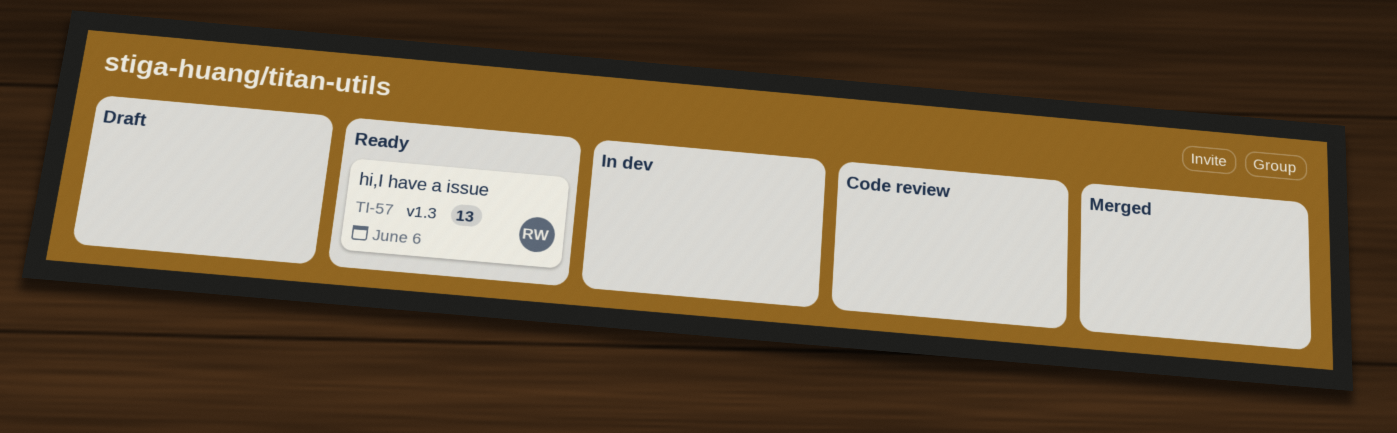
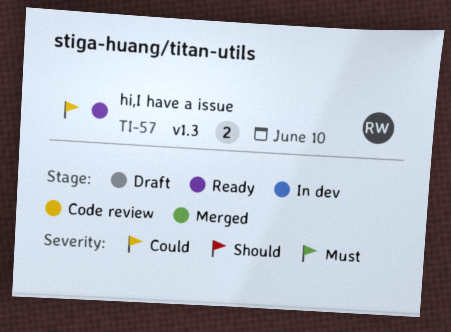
TI-57, estimate: 13 -> 2
TI-57, due: Jun 6 -> Jun 10

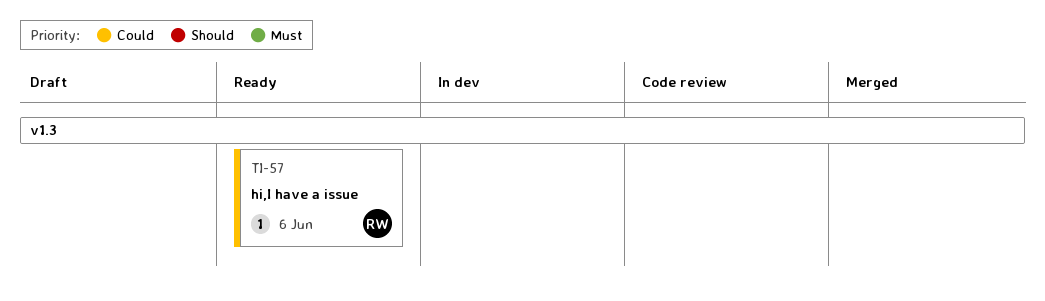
TI-57, estimate: 2 -> 1
TI-57, due: Jun 10 -> Jun 6

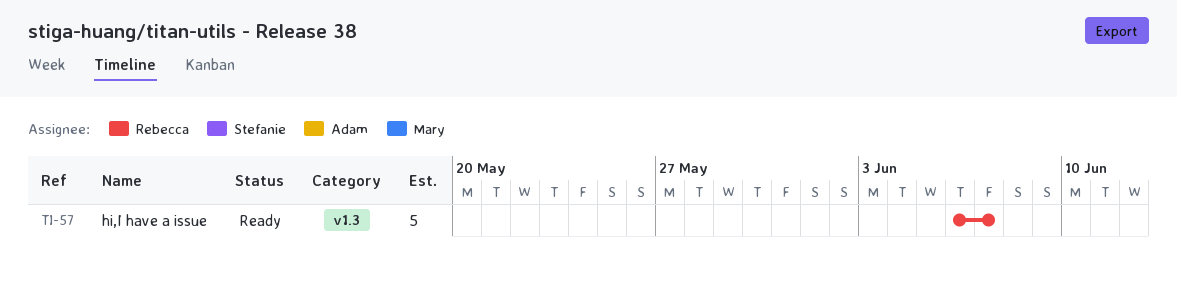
TI-57, estimate: 1 -> 5
TI-57, due: Jun 6 -> Jun 7

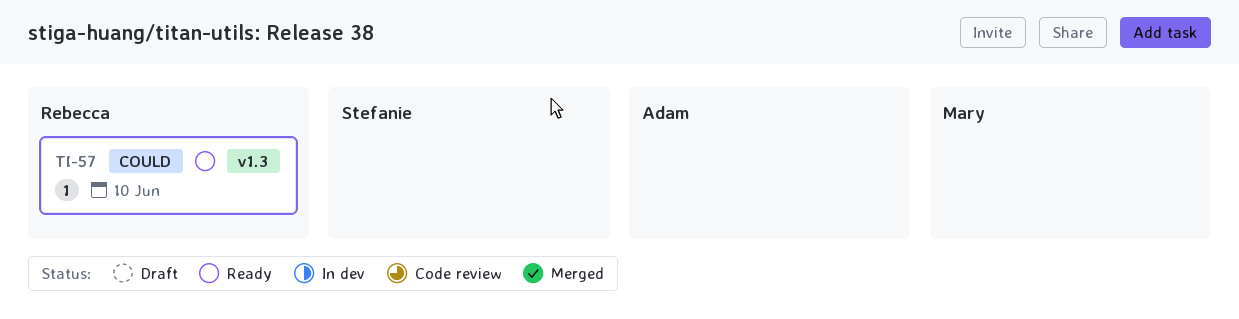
TI-57, estimate: 5 -> 1
TI-57, due: Jun 7 -> Jun 10

